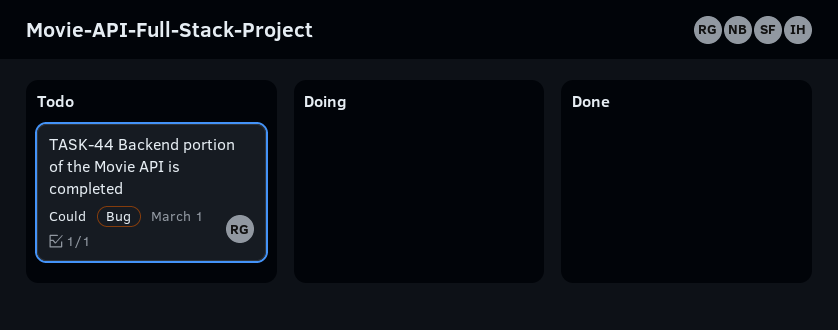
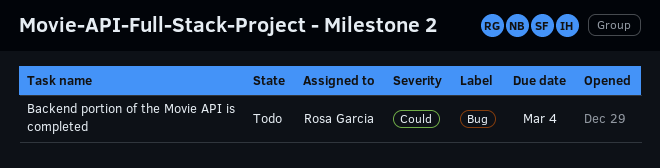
Backend portion of the Movie API is completed, due: Mar 1 -> Mar 4

